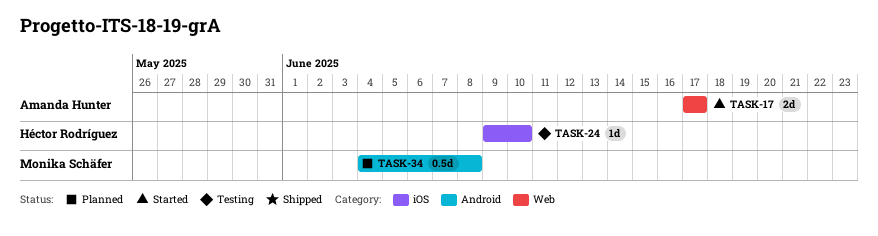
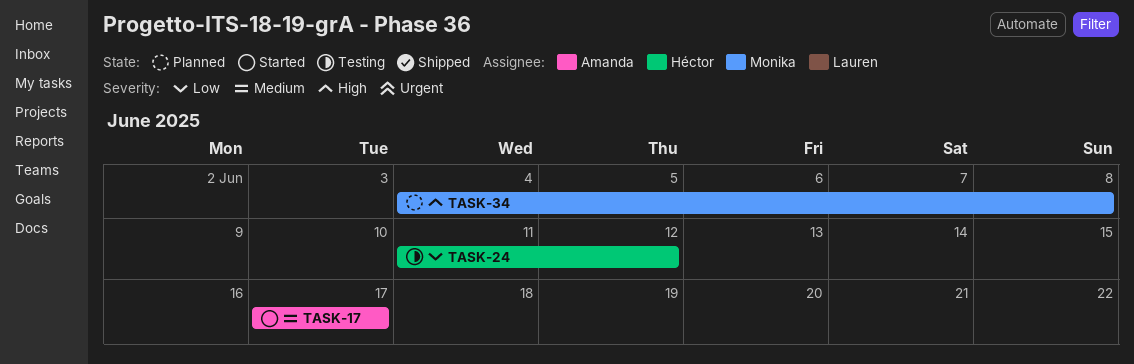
TASK-24, start: Jun 9 -> Jun 11
TASK-24, due: Jun 10 -> Jun 12

